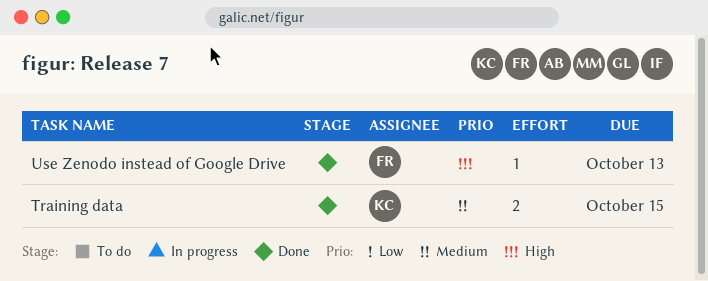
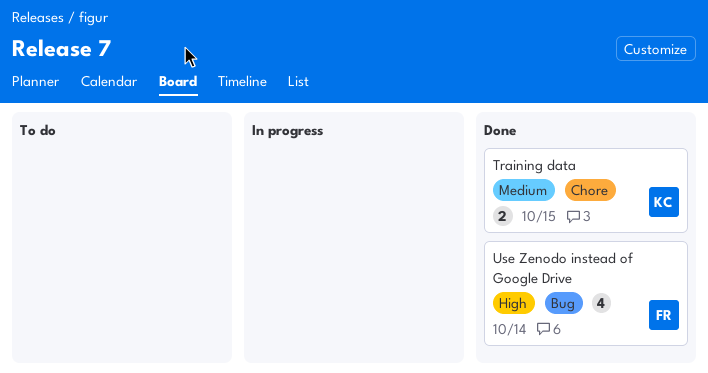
Use Zenodo instead of Google Drive, estimate: 1 -> 4
Use Zenodo instead of Google Drive, due: Oct 13 -> Oct 14

